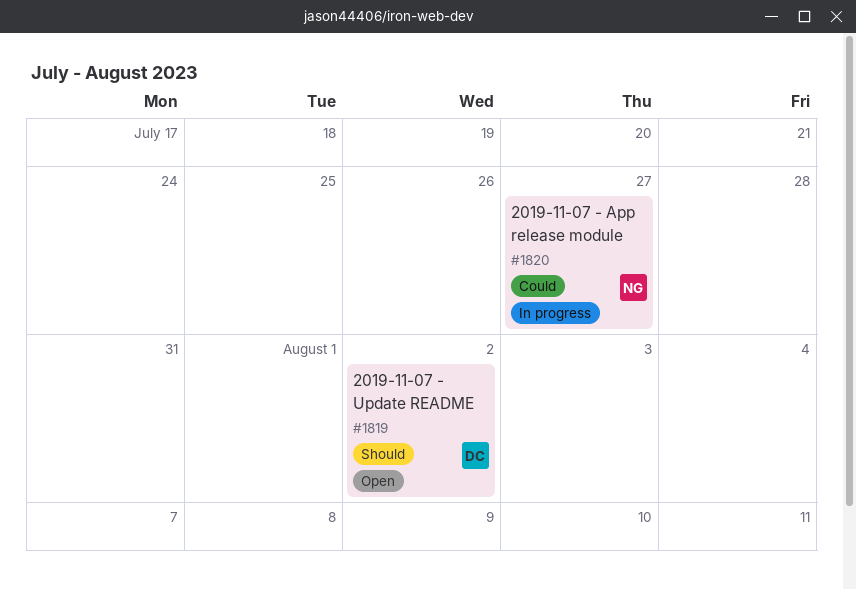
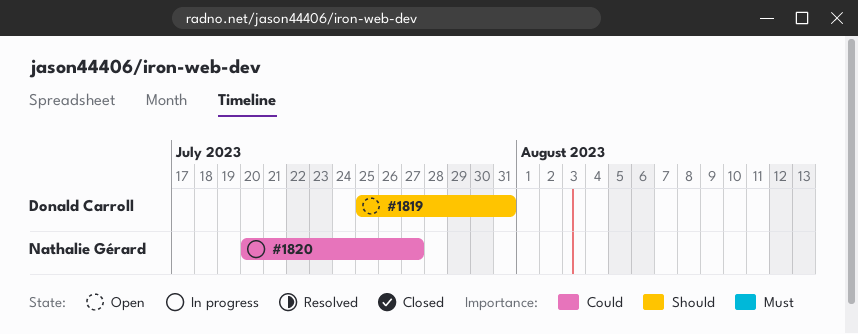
#1819, due: Aug 2 -> Jul 31

